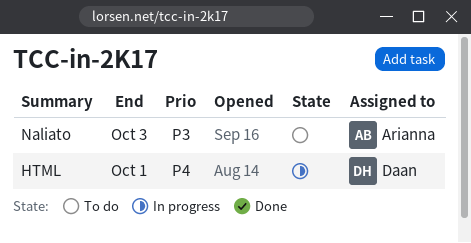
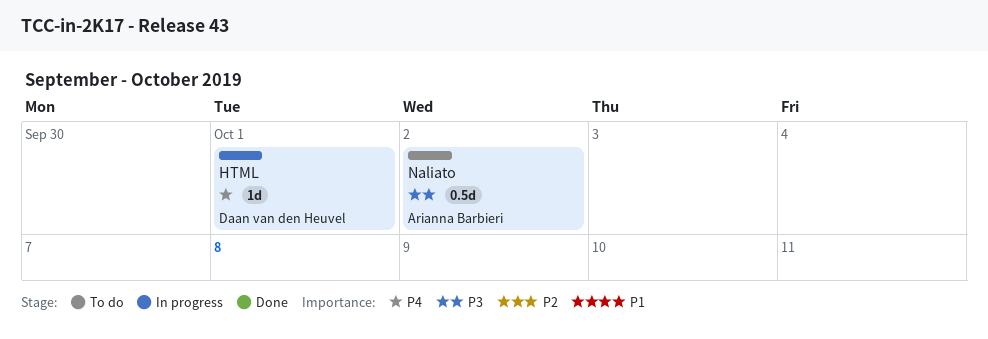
Naliato, due: Oct 3 -> Oct 2

